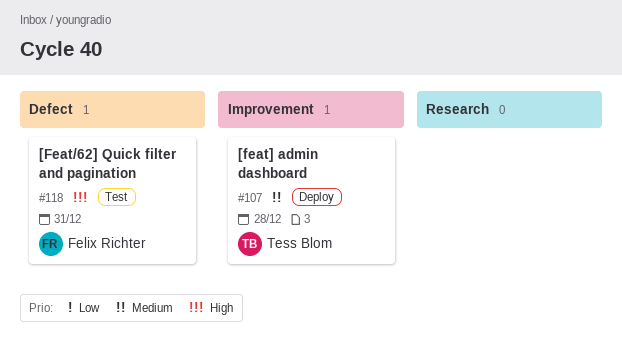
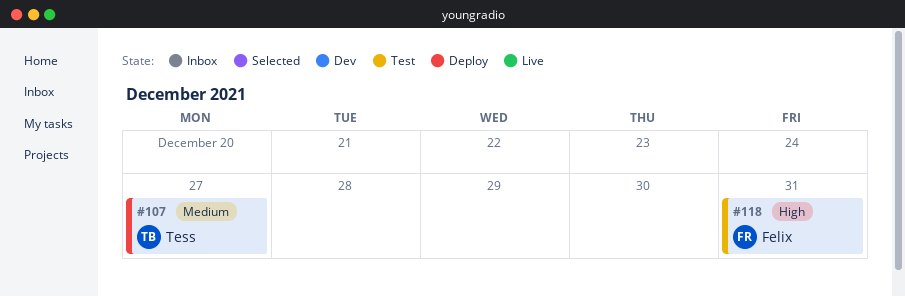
#107, due: Dec 28 -> Dec 27

